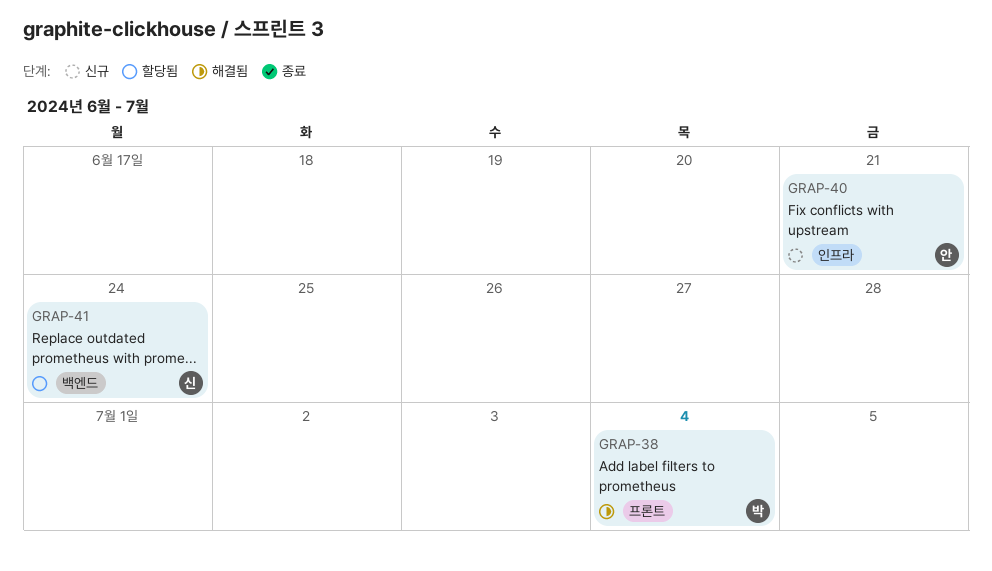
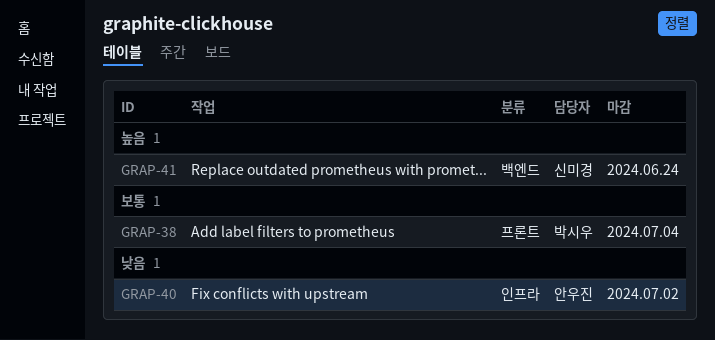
GRAP-40, due: Jun 21 -> Jul 2

